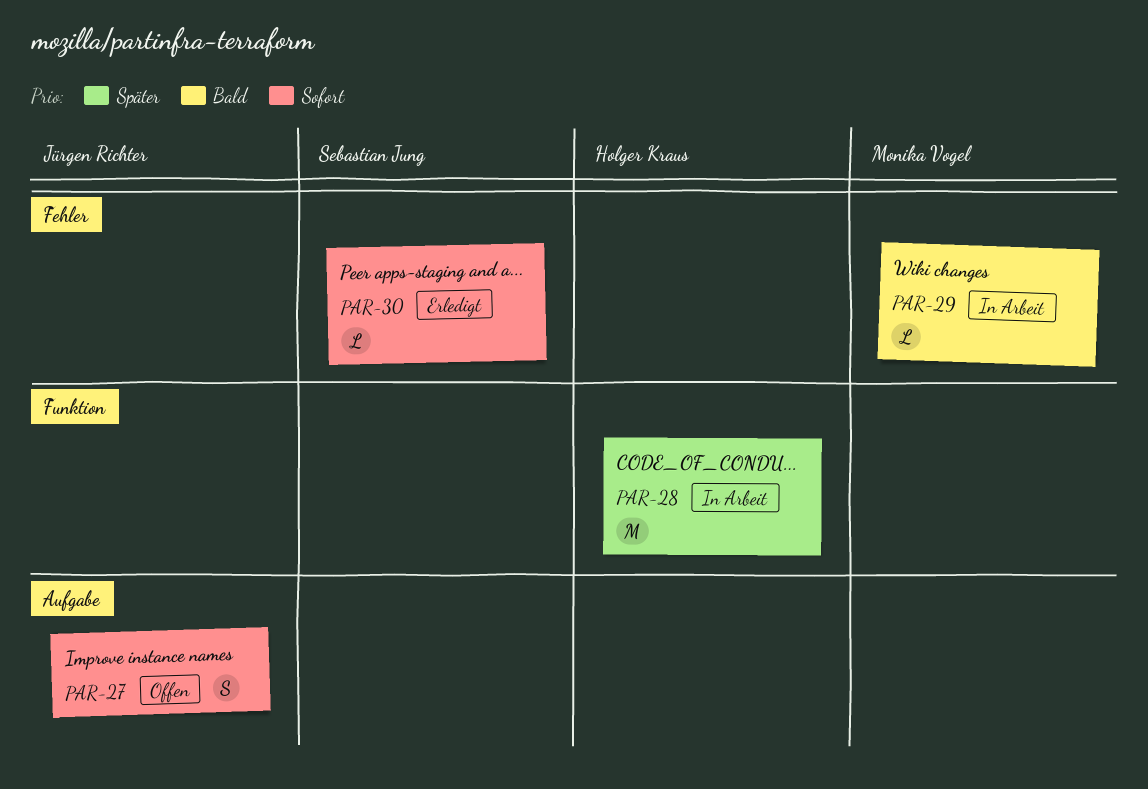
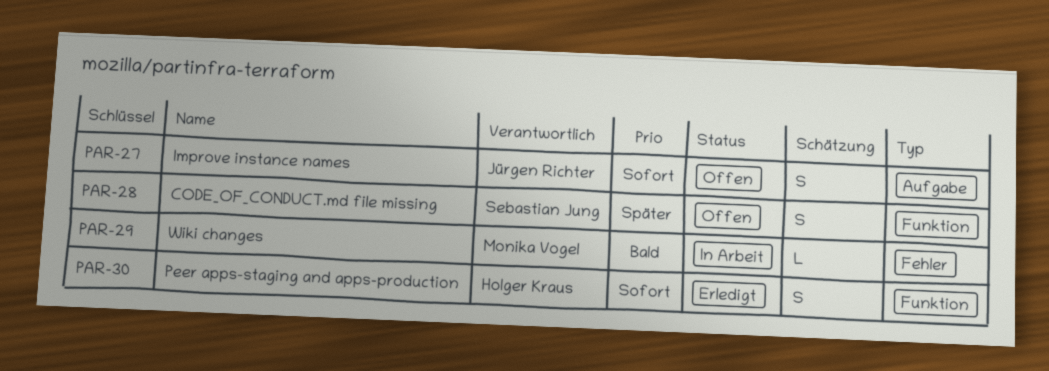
PAR-28, status: In Arbeit -> Offen
PAR-28, owner: Holger Kraus -> Sebastian Jung
PAR-28, estimate: M -> S
PAR-30, owner: Sebastian Jung -> Holger Kraus
PAR-30, label: Fehler -> Funktion
PAR-30, estimate: L -> S

